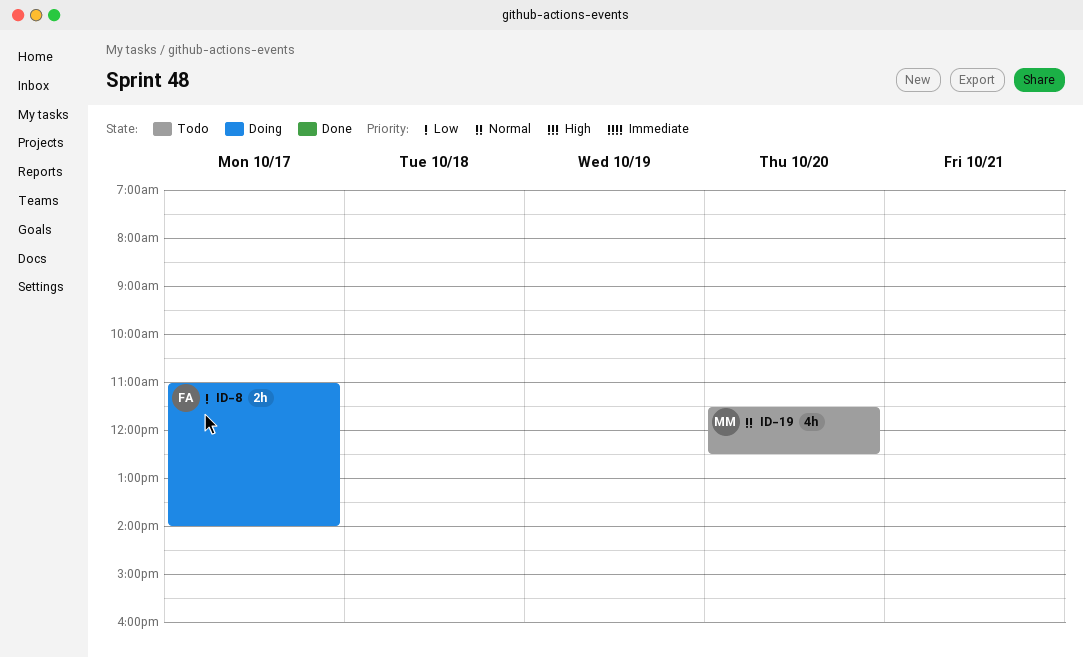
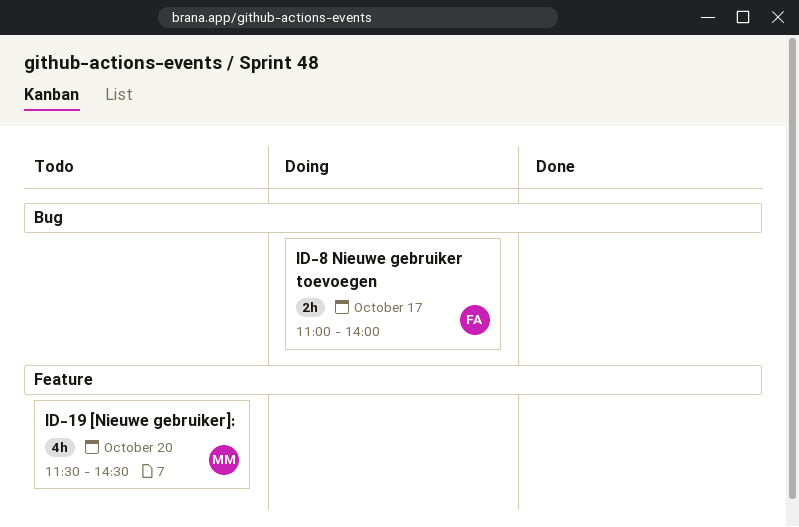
ID-19, ends: 12:30 -> 14:30

